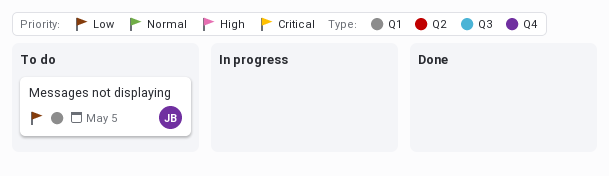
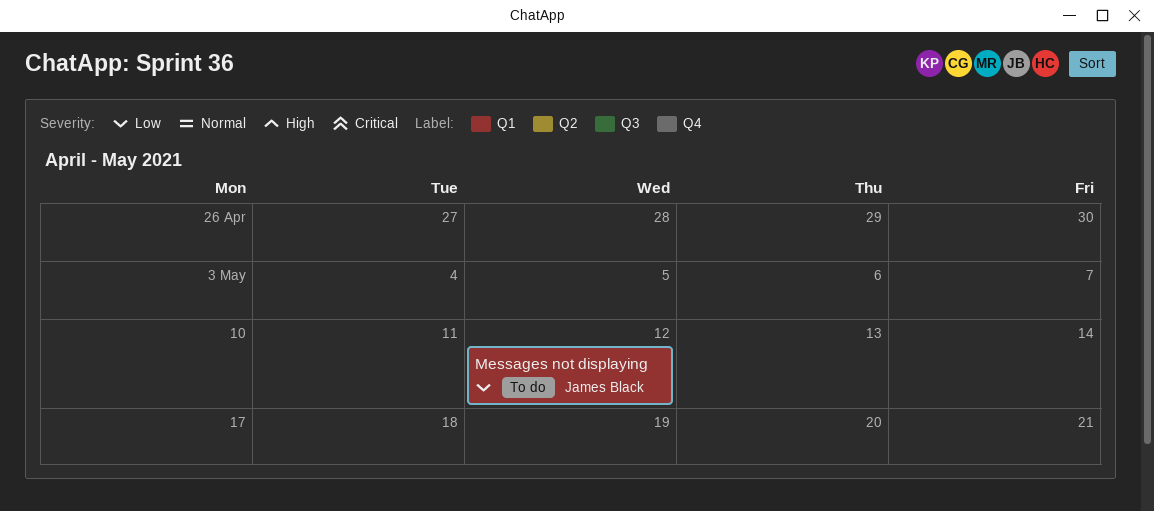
Messages not displaying, due: May 5 -> May 12

